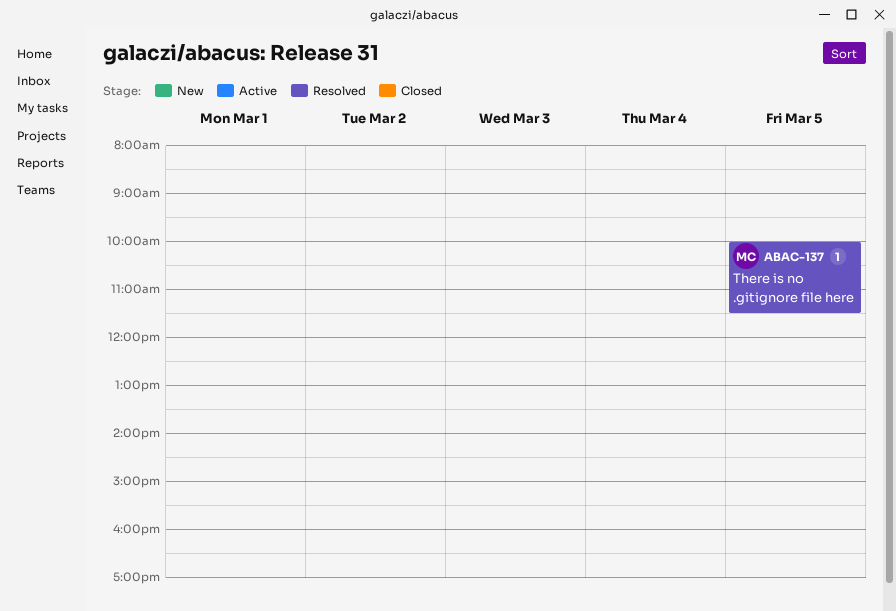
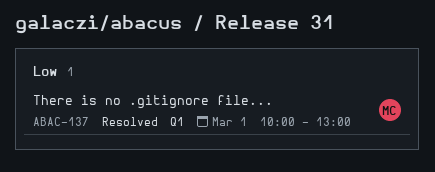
ABAC-137, day: Mar 5 -> Mar 1
ABAC-137, ends: 11:30 -> 13:00

